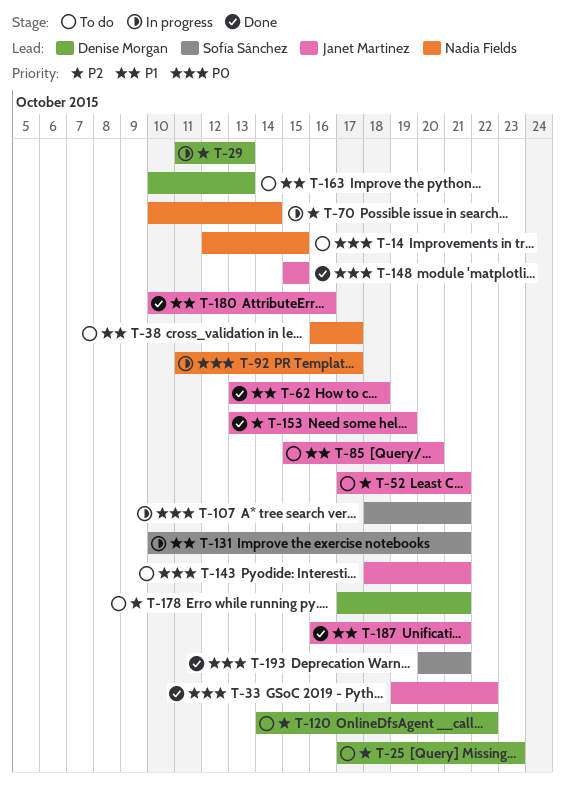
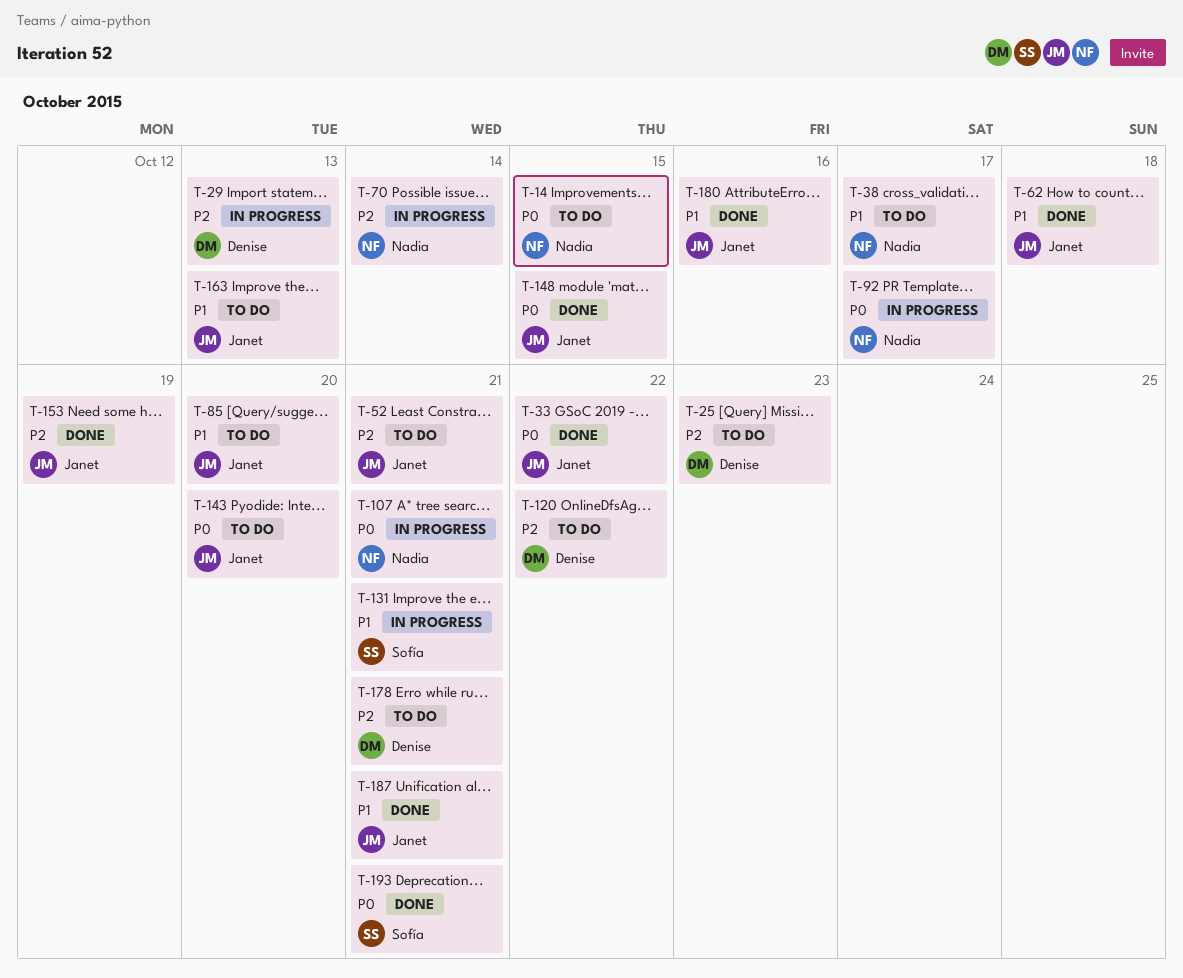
T-107, owner: Sofía Sánchez -> Nadia Fields
T-143, due: Oct 21 -> Oct 20
T-163, owner: Denise Morgan -> Janet Martinez

